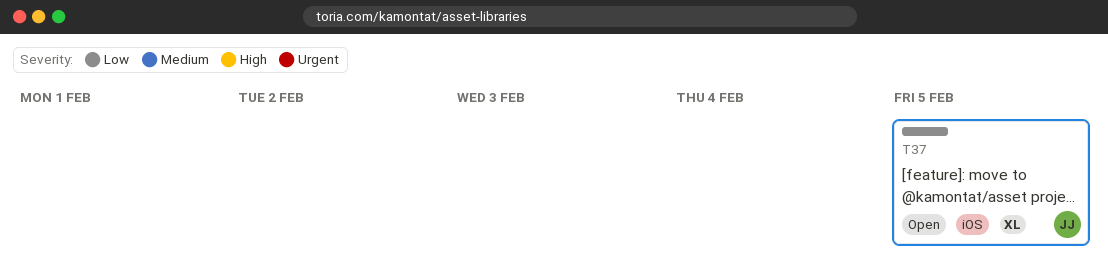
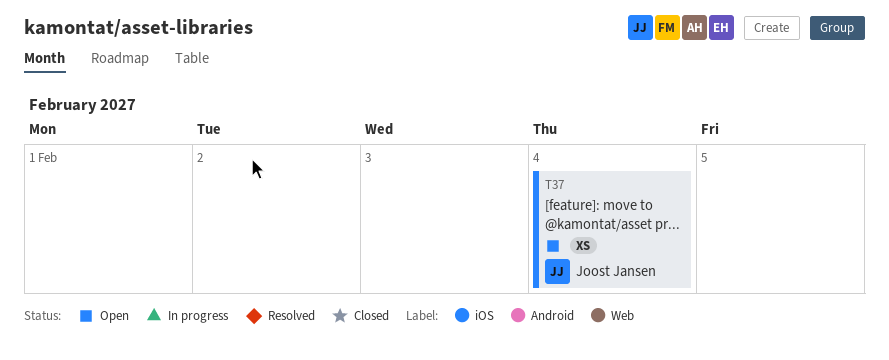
T37, estimate: XL -> XS
T37, due: Feb 5 -> Feb 4

